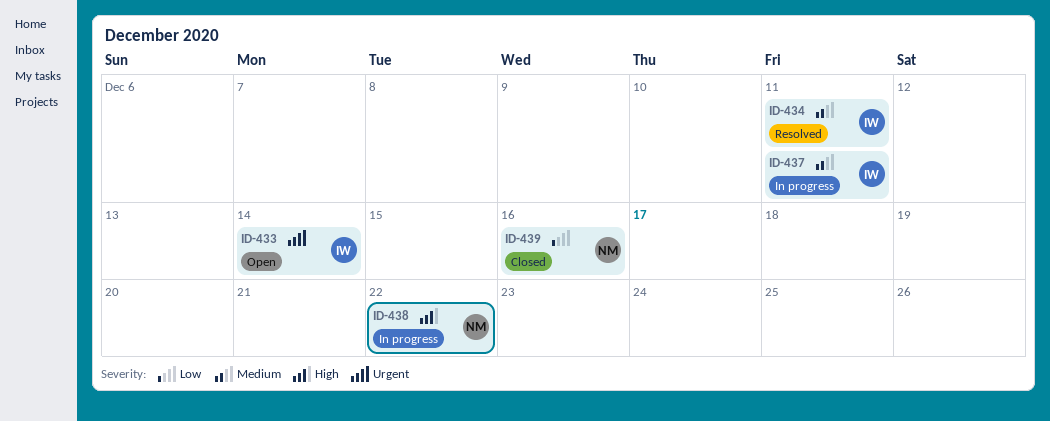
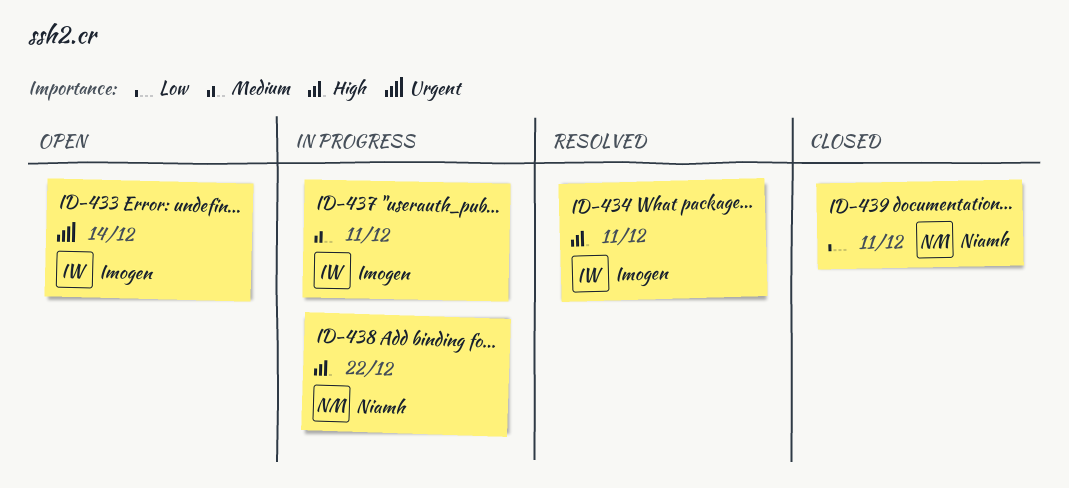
ID-434, priority: Medium -> High
ID-439, due: Dec 16 -> Dec 11

